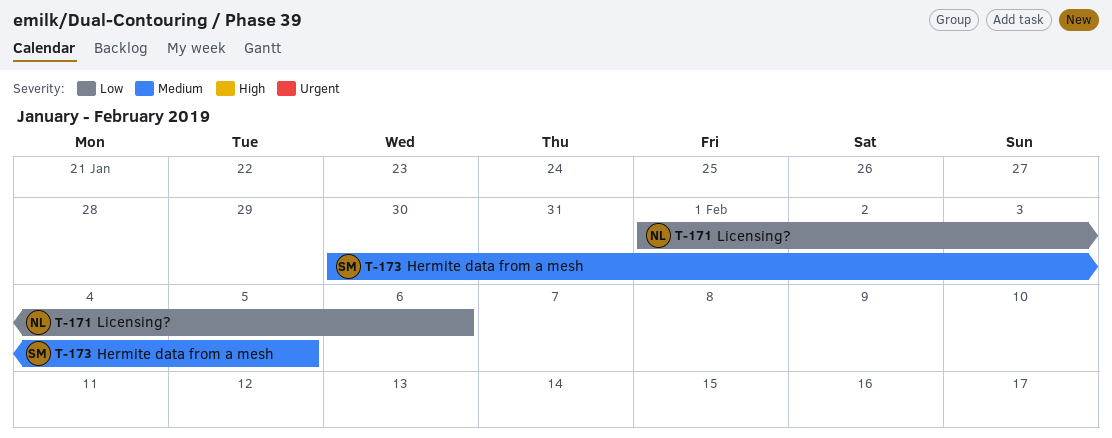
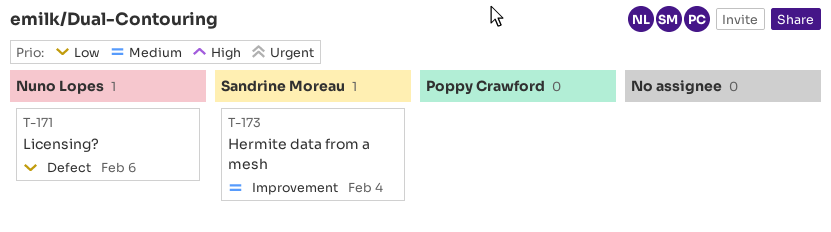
T-173, due: Feb 5 -> Feb 4

